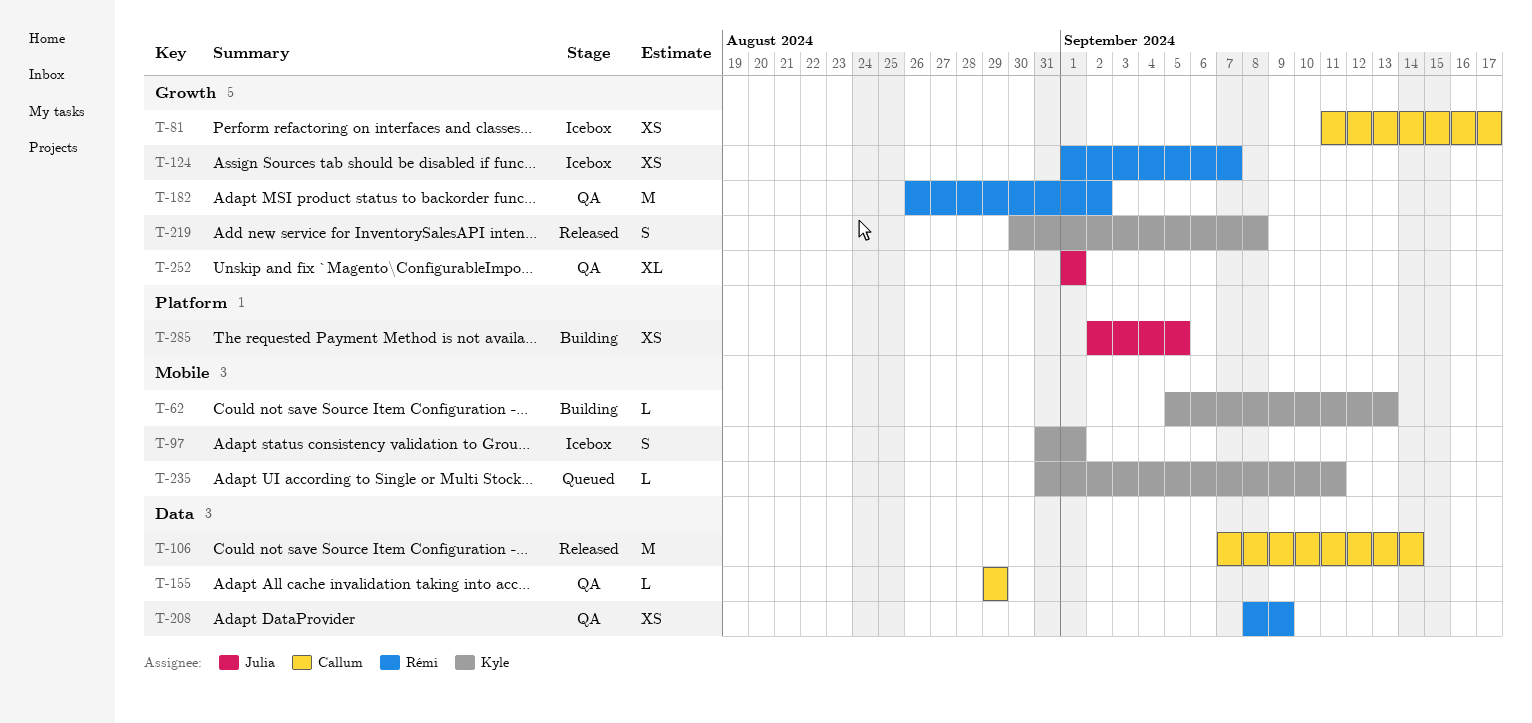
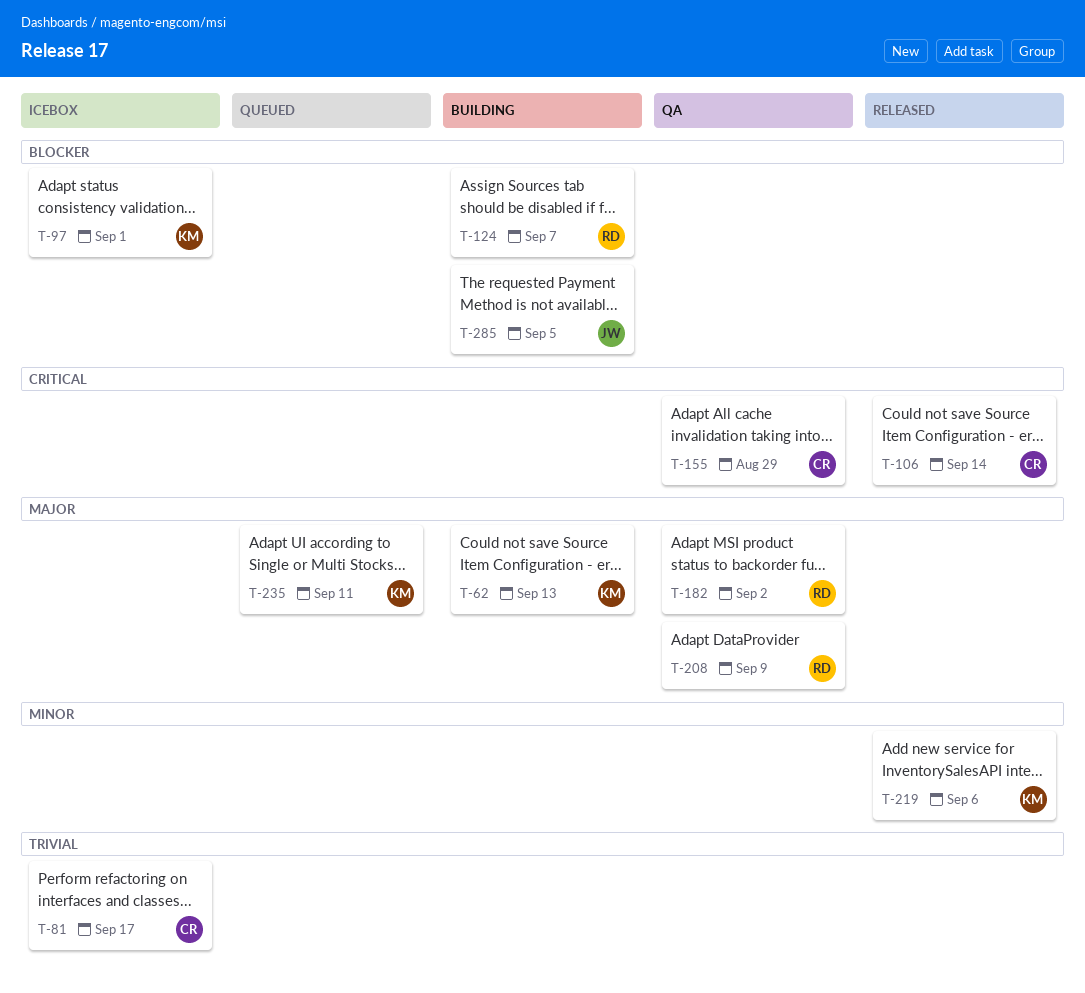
T-124, status: Icebox -> Building
T-219, due: Sep 8 -> Sep 6
T-252: present -> none

